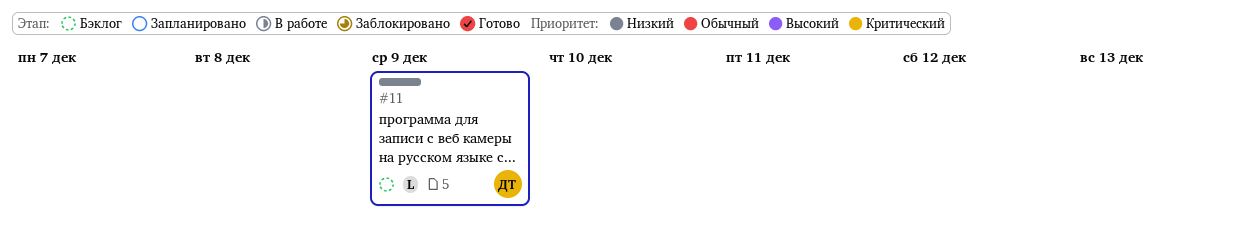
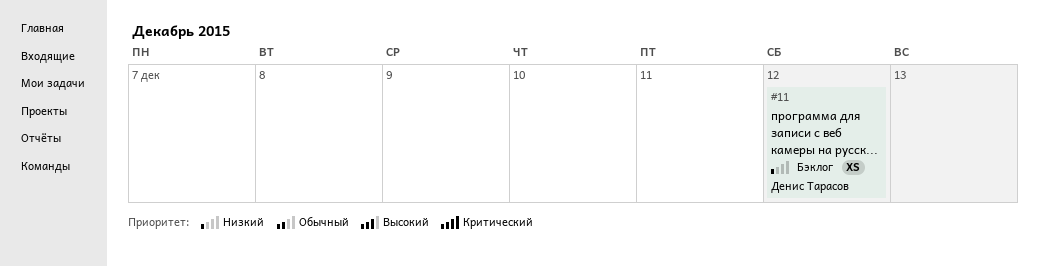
#11, estimate: L -> XS
#11, due: Dec 9 -> Dec 12

